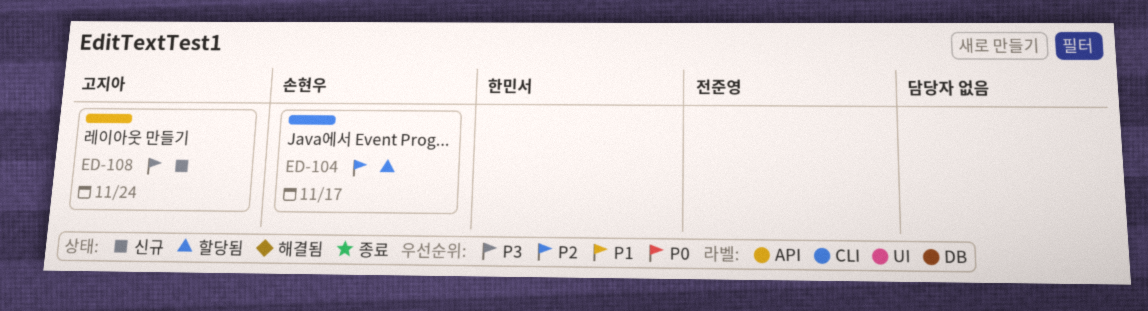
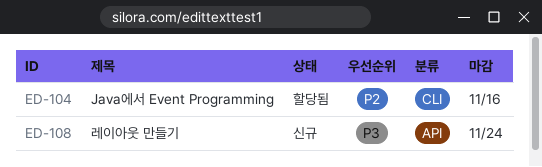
ED-104, due: Nov 17 -> Nov 16

